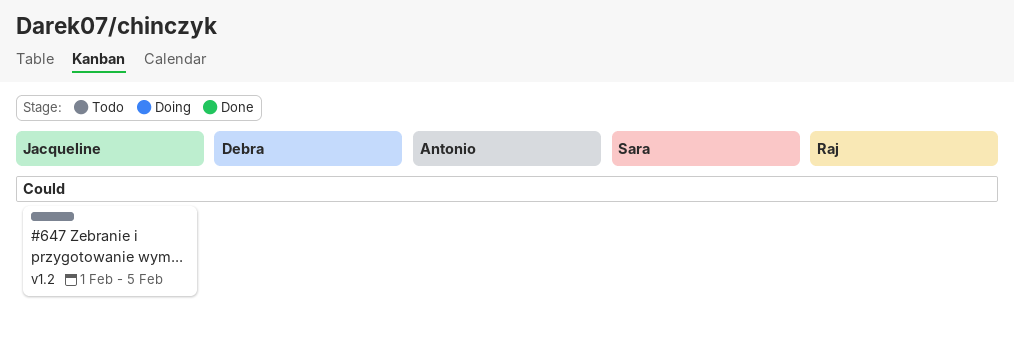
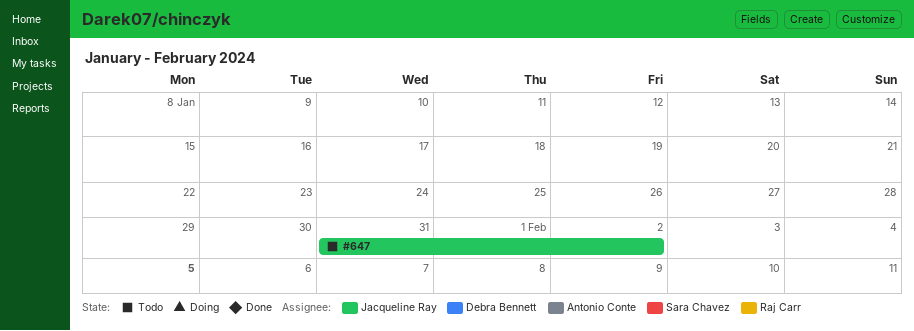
#647, start: Feb 1 -> Jan 31
#647, due: Feb 5 -> Feb 2

